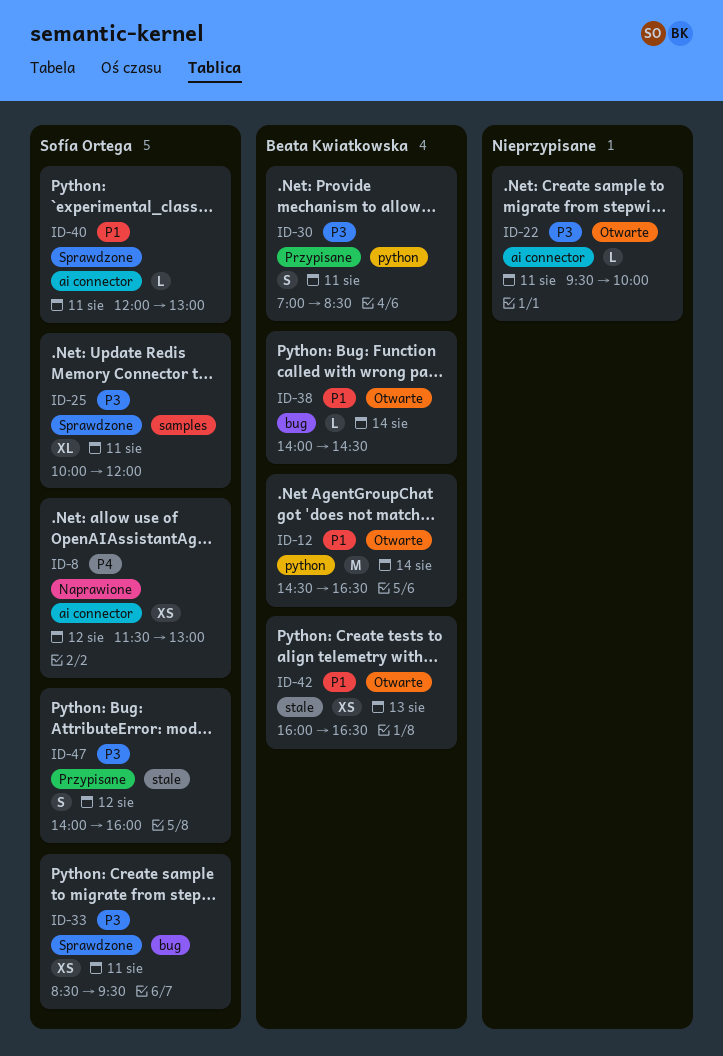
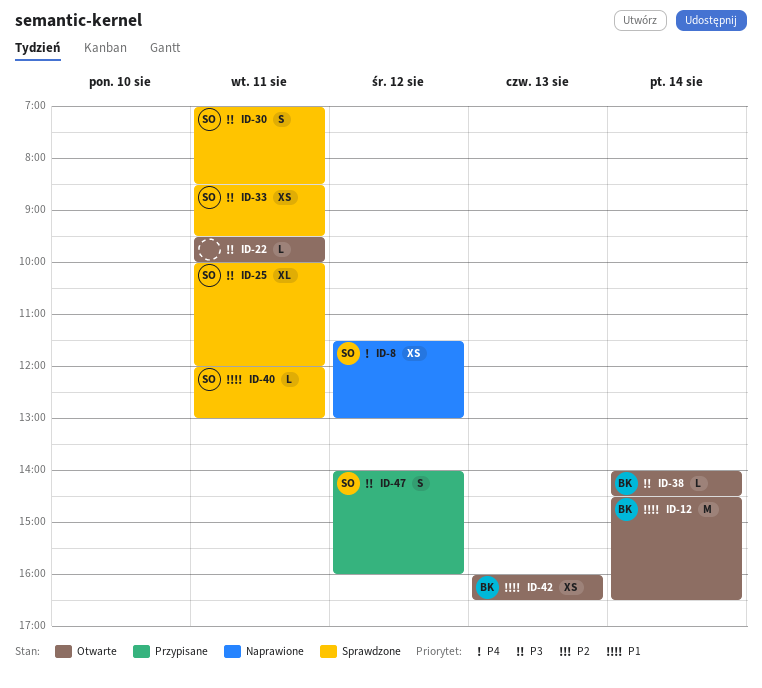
ID-30, status: Przypisane -> Sprawdzone
ID-30, owner: Beata Kwiatkowska -> Sofía Ortega
ID-38, priority: P1 -> P3

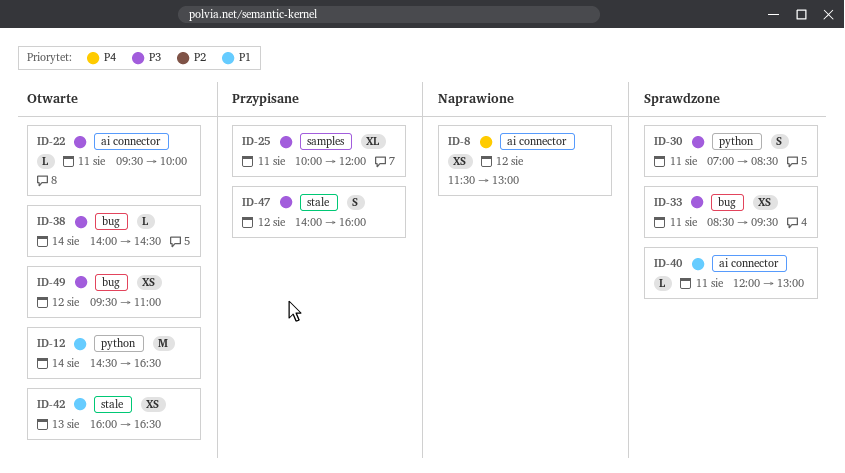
ID-25, status: Sprawdzone -> Przypisane
ID-49: none -> present

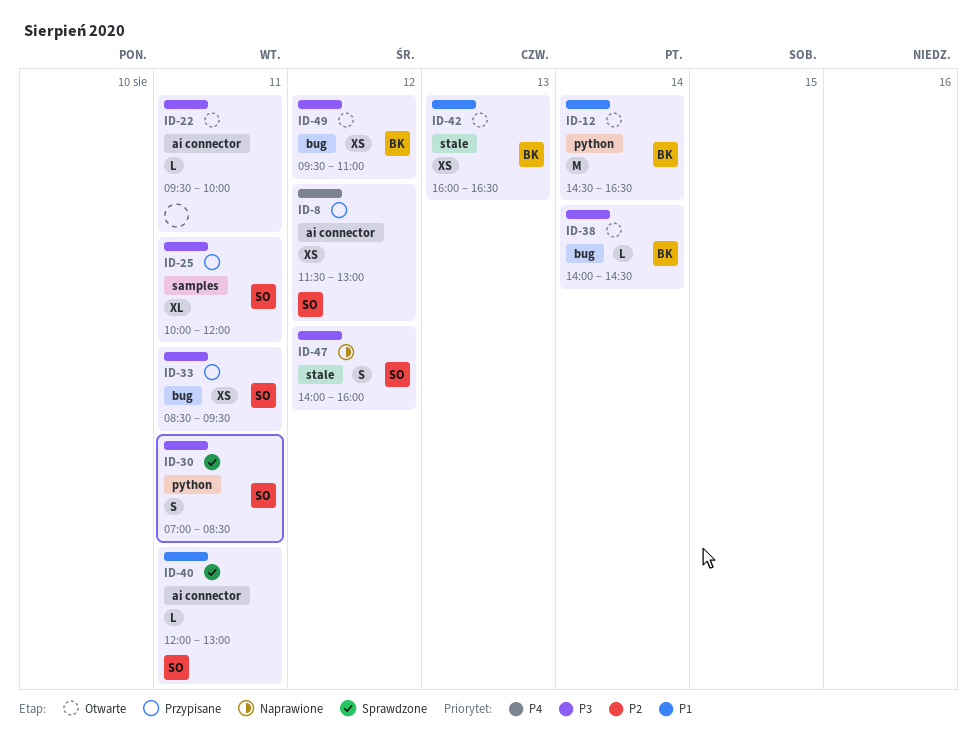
ID-8, status: Naprawione -> Przypisane
ID-33, status: Sprawdzone -> Przypisane
ID-47, status: Przypisane -> Naprawione

